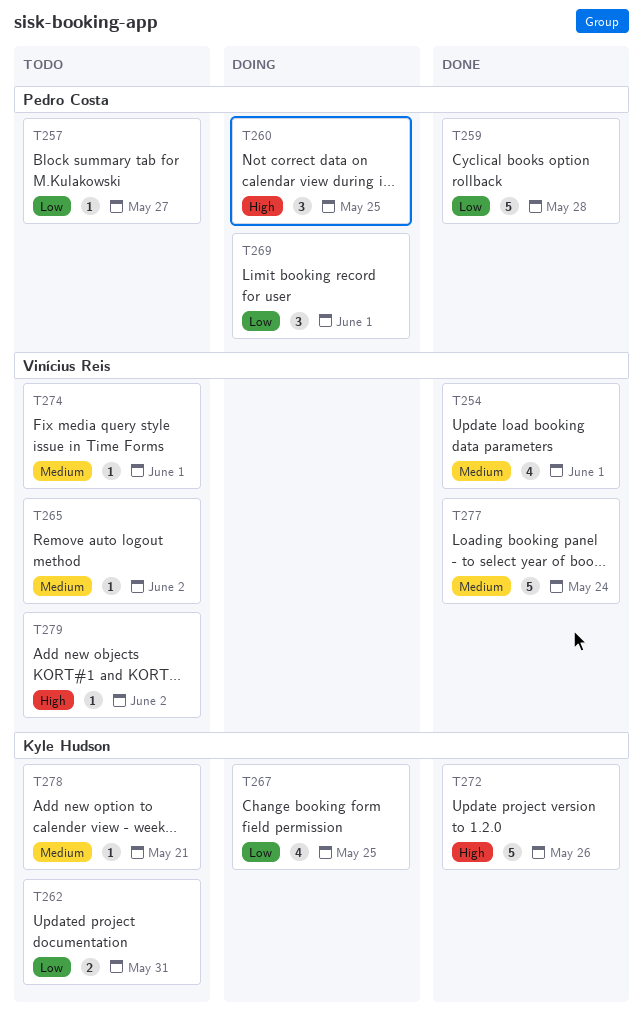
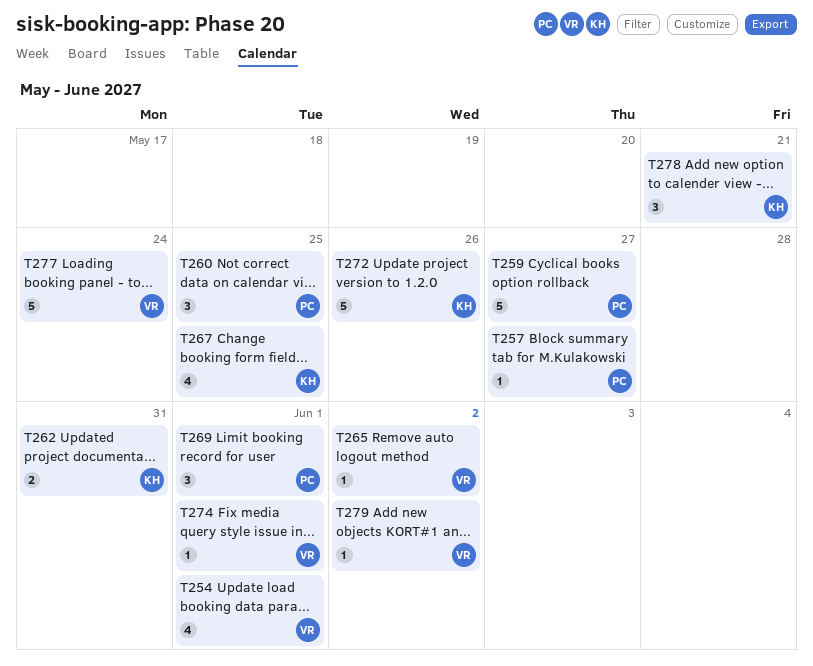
T259, due: May 28 -> May 27
T278, estimate: 1 -> 3

